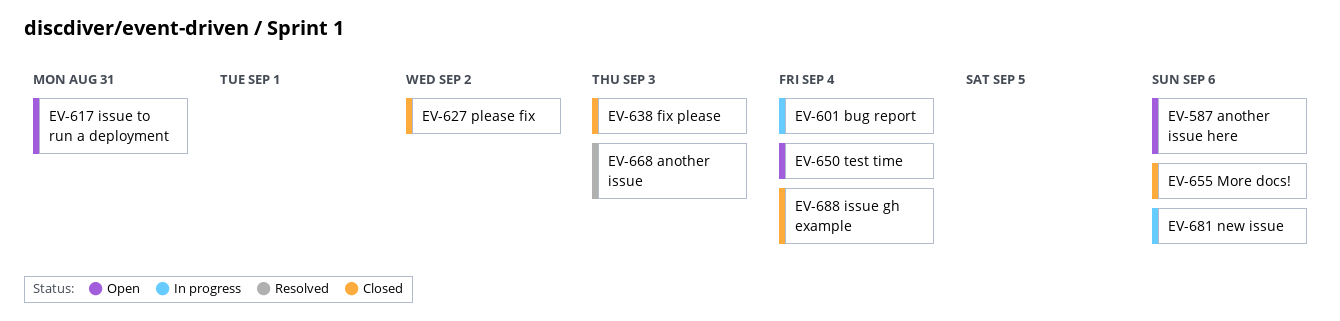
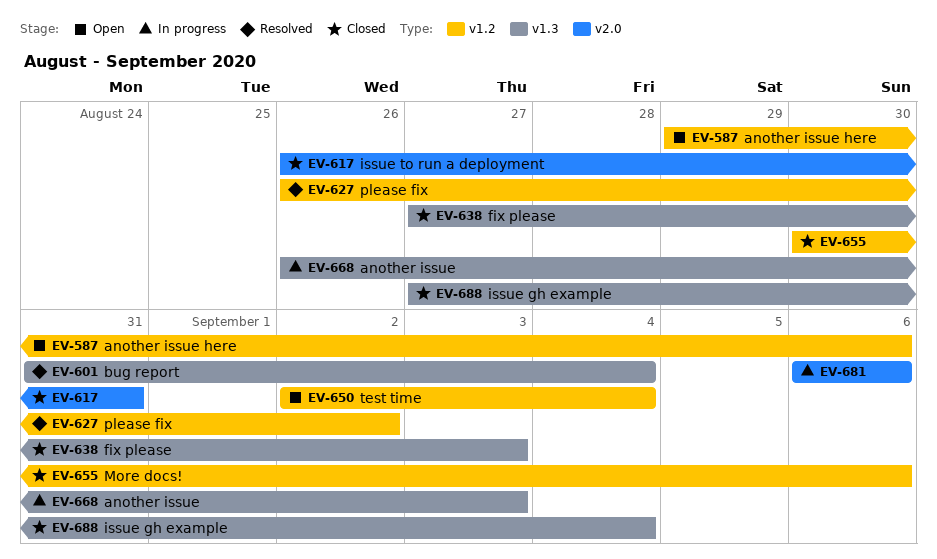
EV-601, status: In progress -> Resolved
EV-617, status: Open -> Closed
EV-627, status: Closed -> Resolved
EV-668, status: Resolved -> In progress

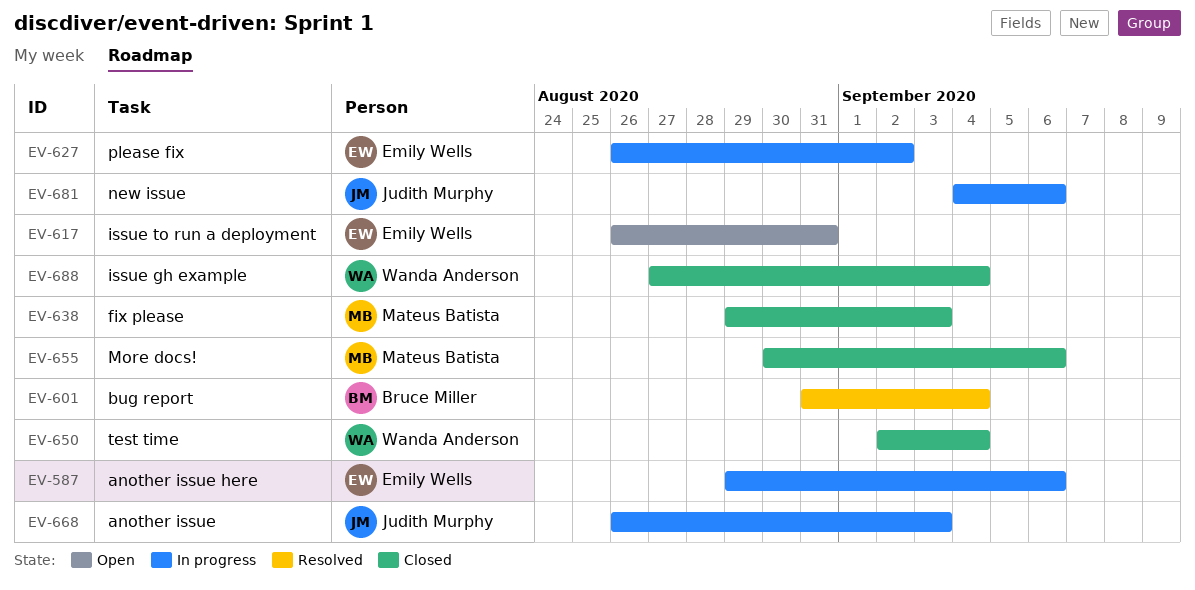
EV-587, status: Open -> In progress
EV-617, status: Closed -> Open
EV-627, status: Resolved -> In progress
EV-638, start: Aug 27 -> Aug 29
EV-650, status: Open -> Closed
EV-681, start: Sep 6 -> Sep 4

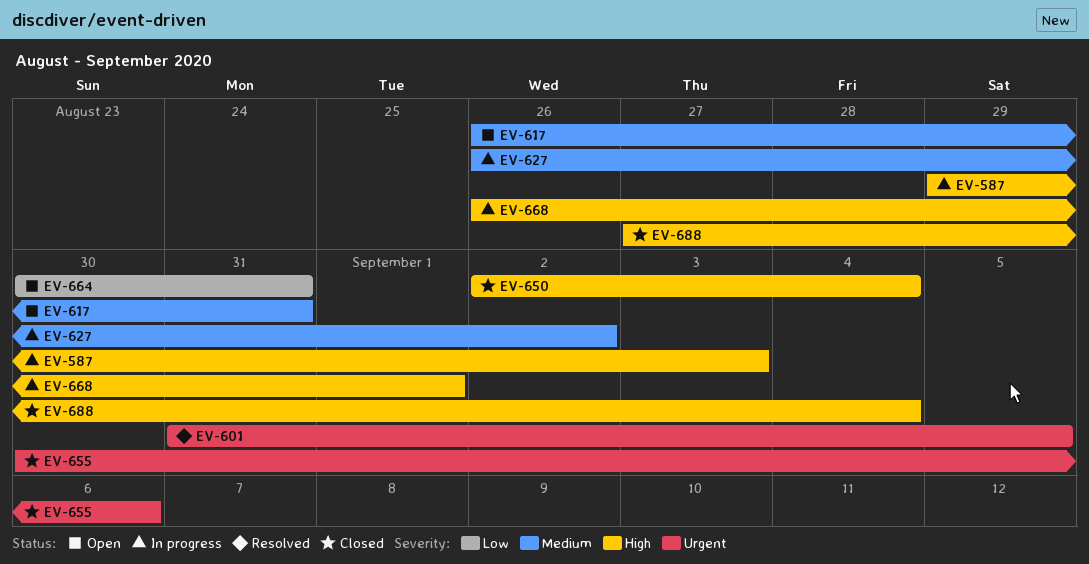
EV-587, due: Sep 6 -> Sep 3
EV-601, due: Sep 4 -> Sep 5
EV-638: present -> none
EV-664: none -> present
EV-668, due: Sep 3 -> Sep 1
EV-681: present -> none

